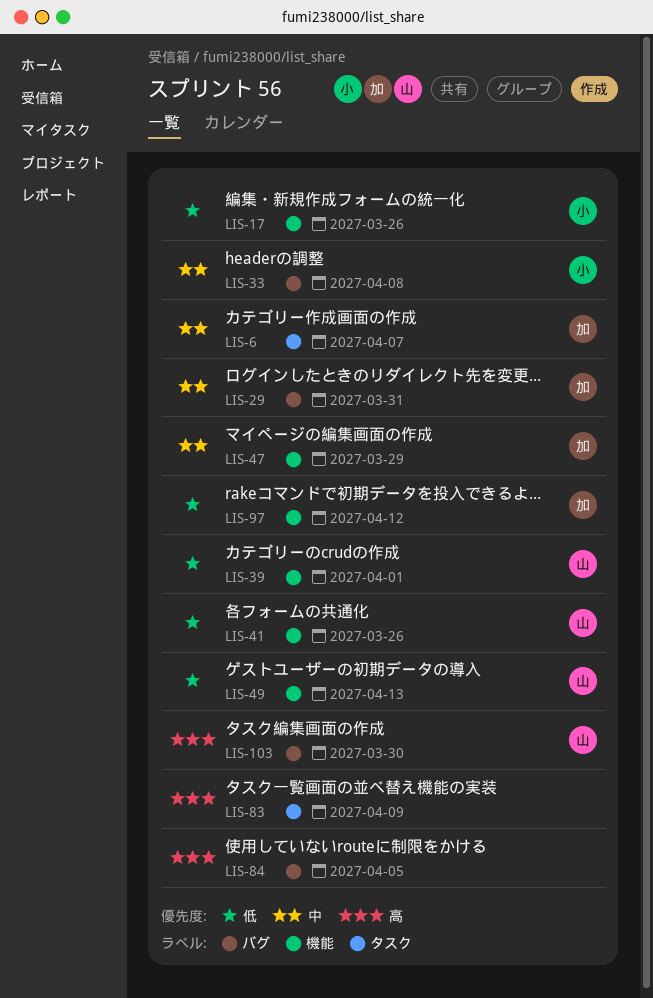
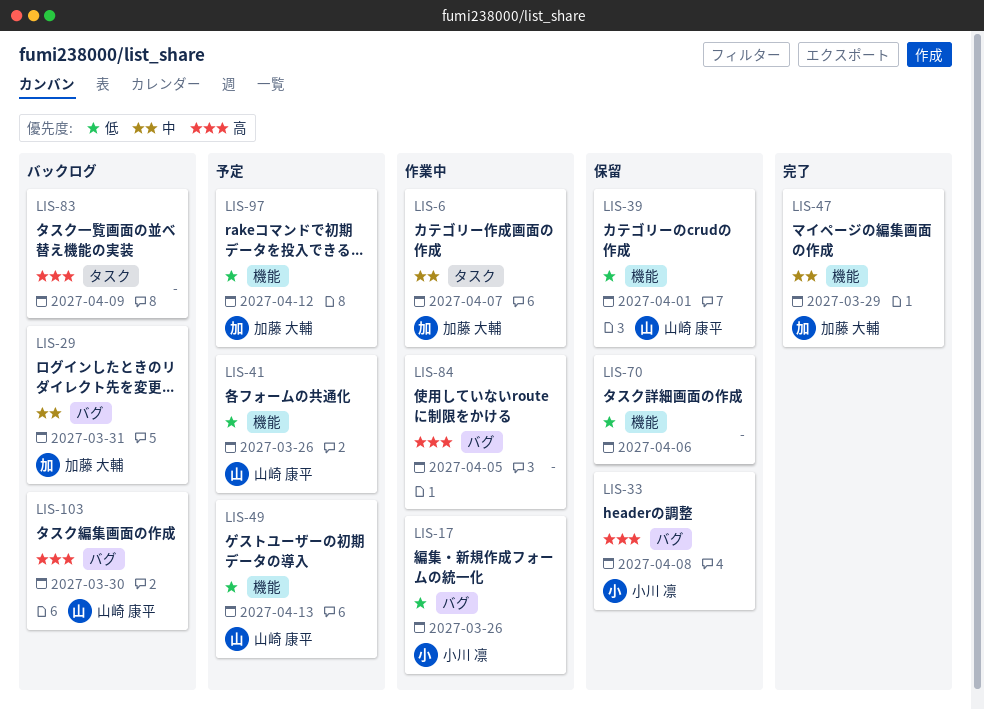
LIS-17, label: 機能 -> バグ
LIS-33, priority: 中 -> 高
LIS-70: none -> present

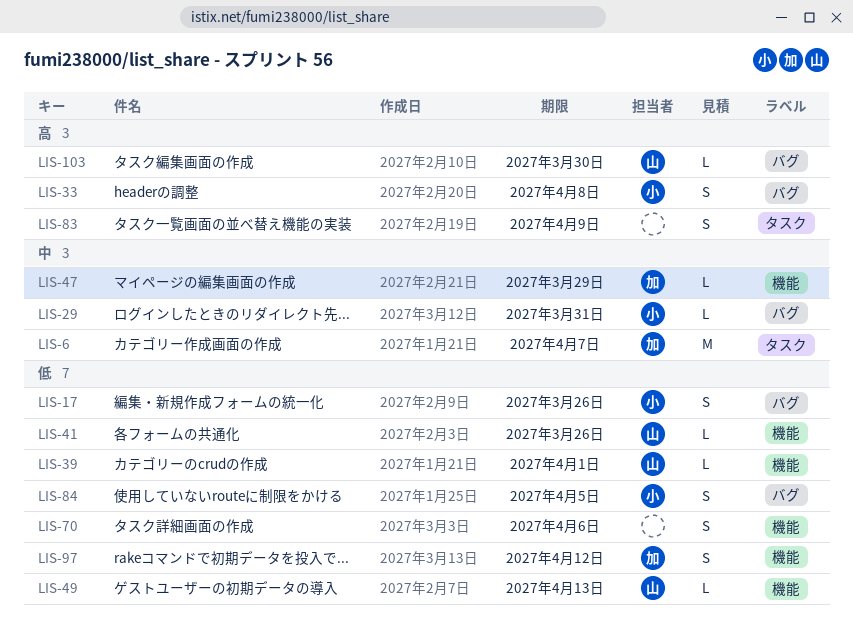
LIS-29, owner: 加藤 大輔 -> 小川 凛
LIS-84, owner: none -> 小川 凛
LIS-84, priority: 高 -> 低

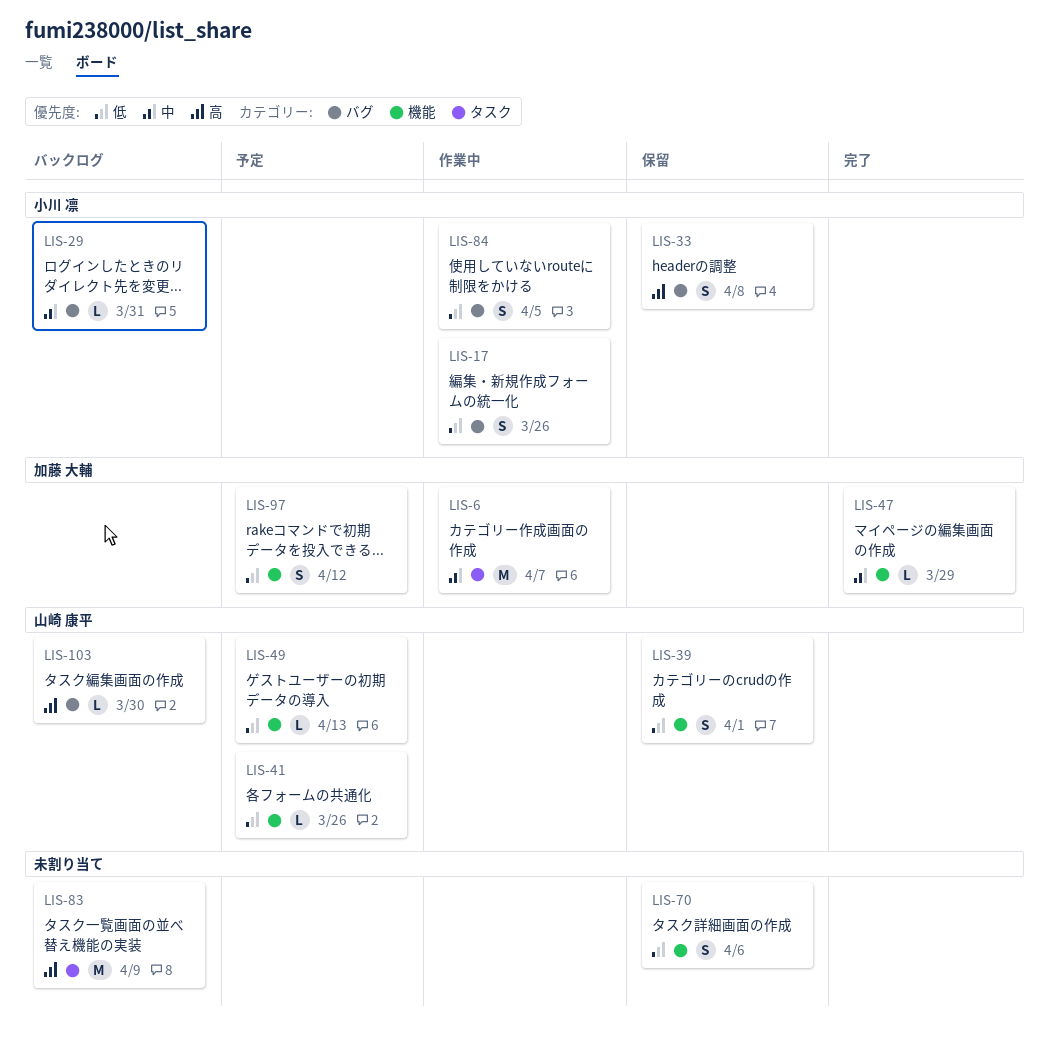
LIS-39, estimate: L -> S
LIS-83, estimate: S -> M

